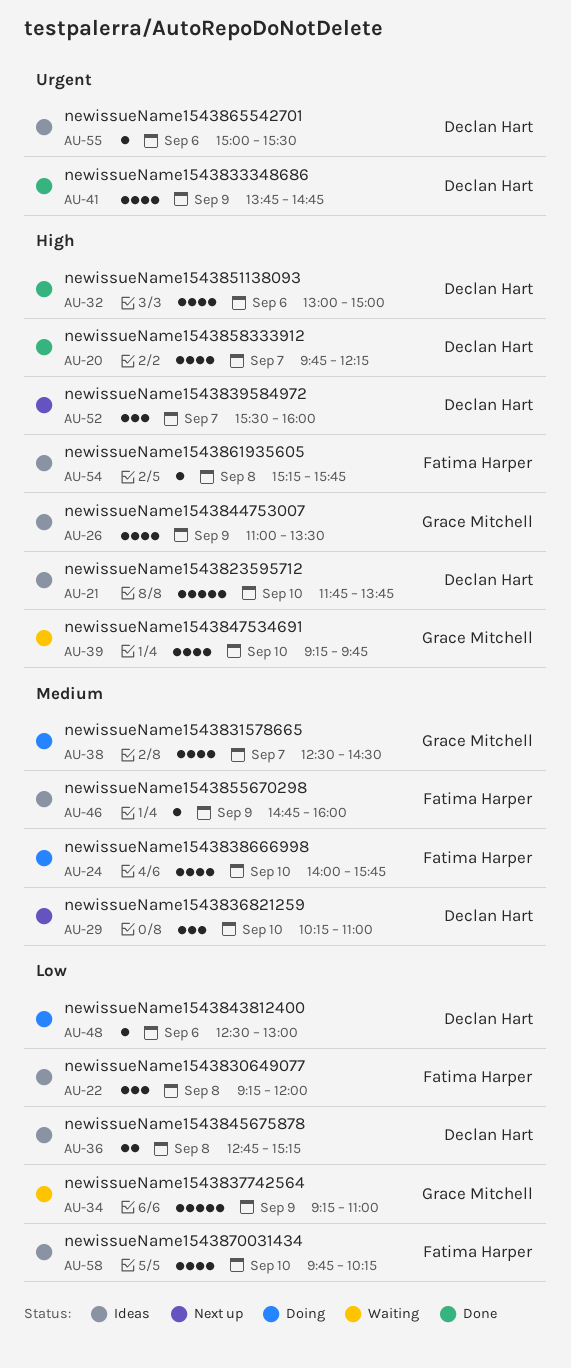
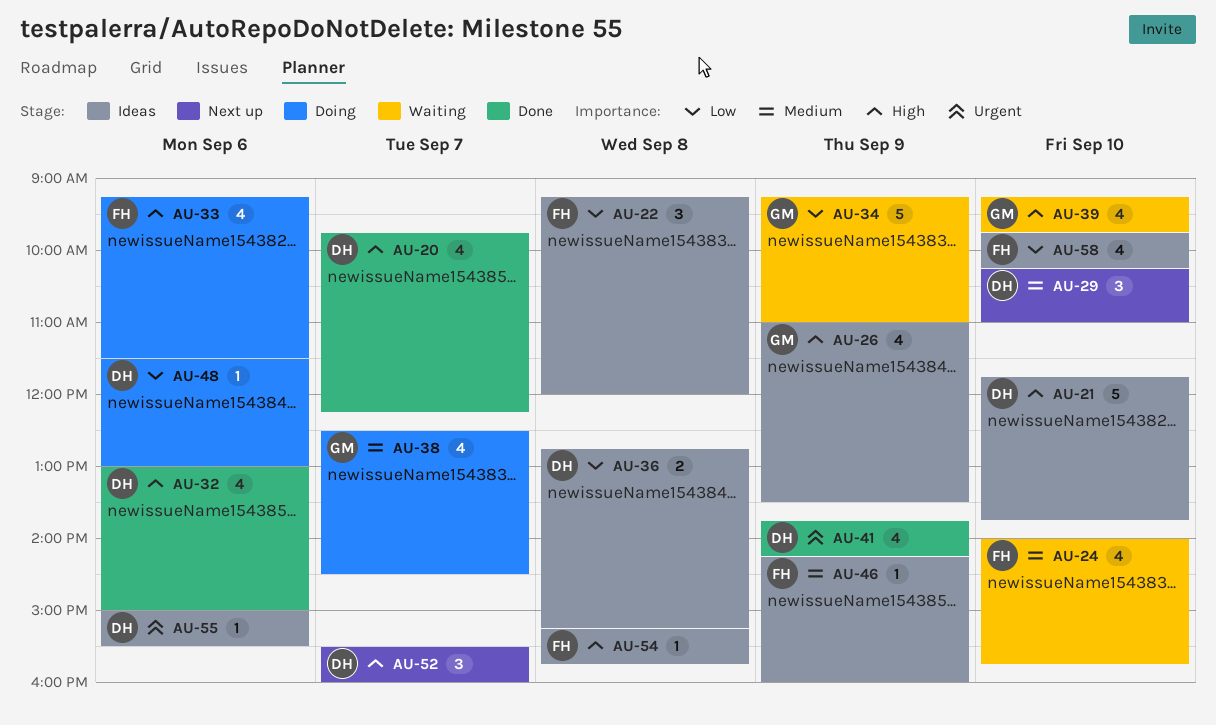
AU-24, status: Doing -> Waiting
AU-33: none -> present
AU-41, ends: 14:45 -> 14:15
AU-46, begins: 14:45 -> 14:15
AU-48, begins: 12:30 -> 11:30

